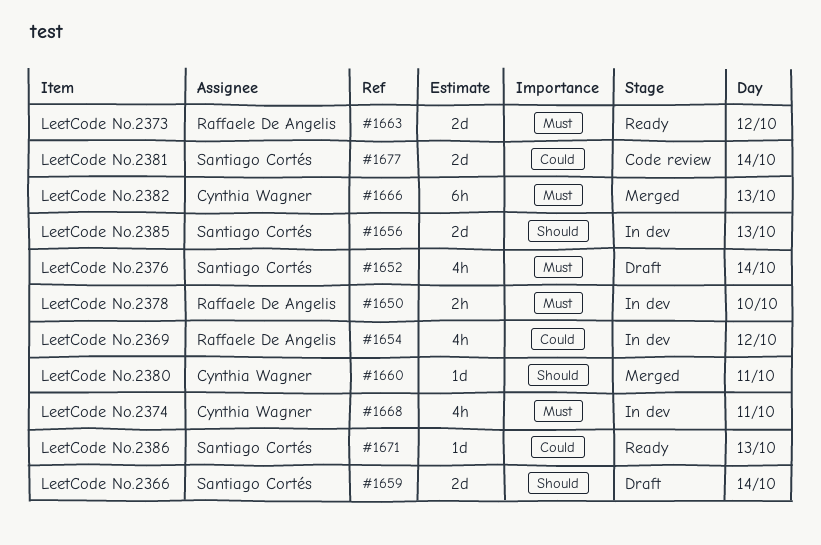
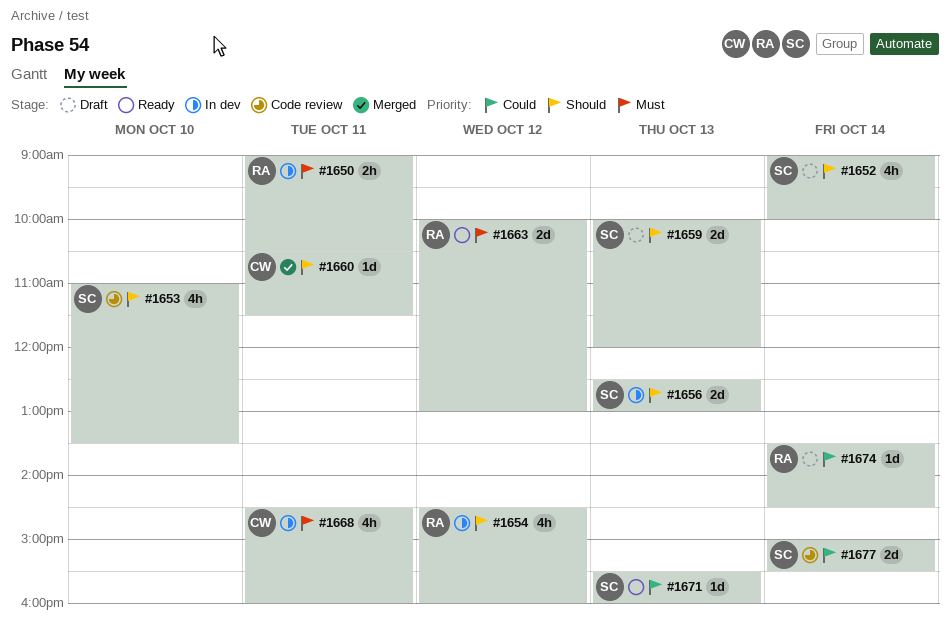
#1650, day: Oct 10 -> Oct 11
#1652, priority: Must -> Should
#1653: none -> present
#1654, priority: Could -> Should
#1659, day: Oct 14 -> Oct 13
#1666: present -> none
#1674: none -> present

